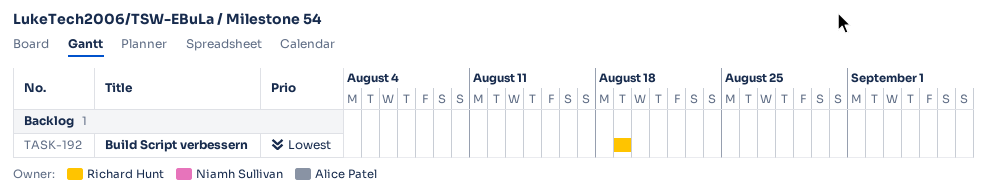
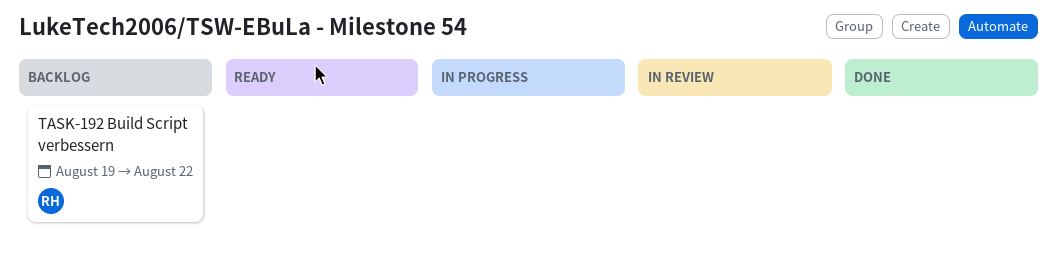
TASK-192, due: Aug 19 -> Aug 22

